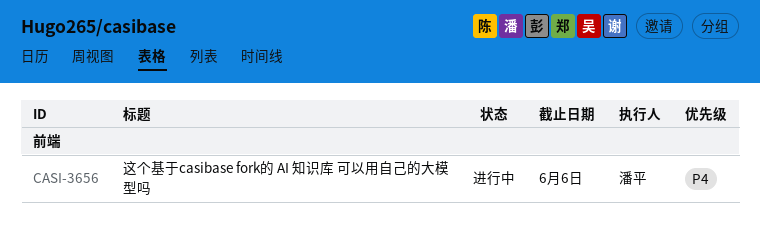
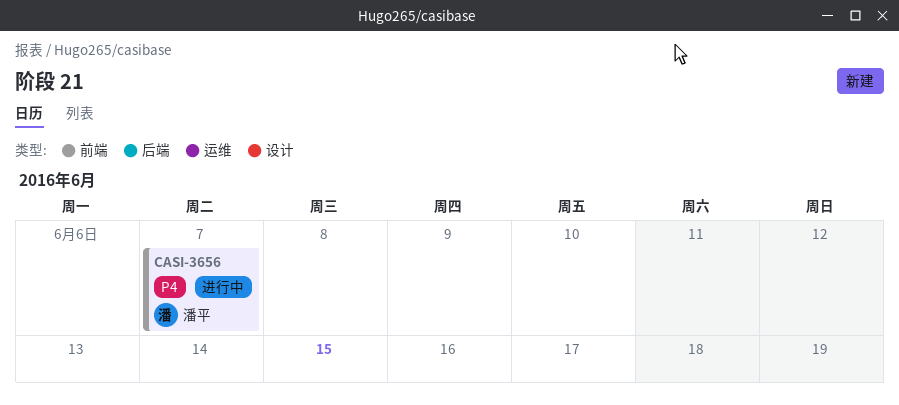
CASI-3656, due: Jun 6 -> Jun 7

